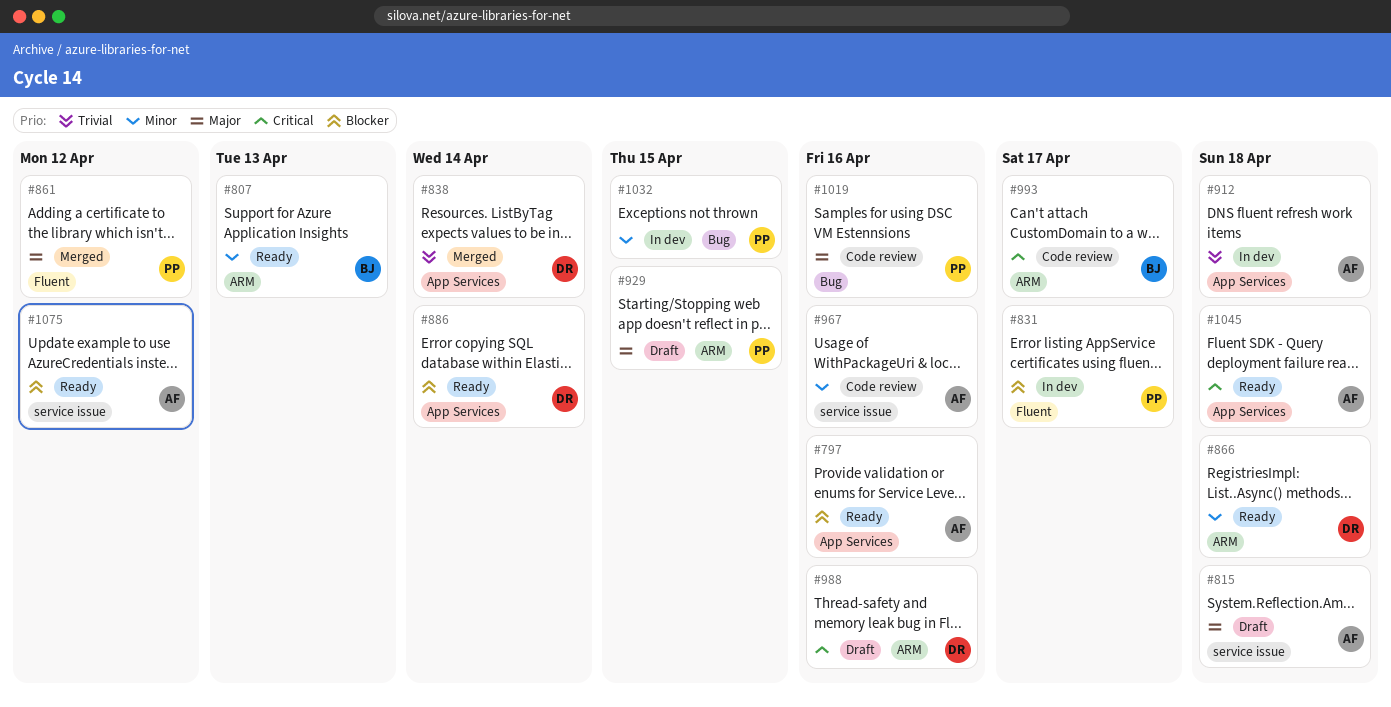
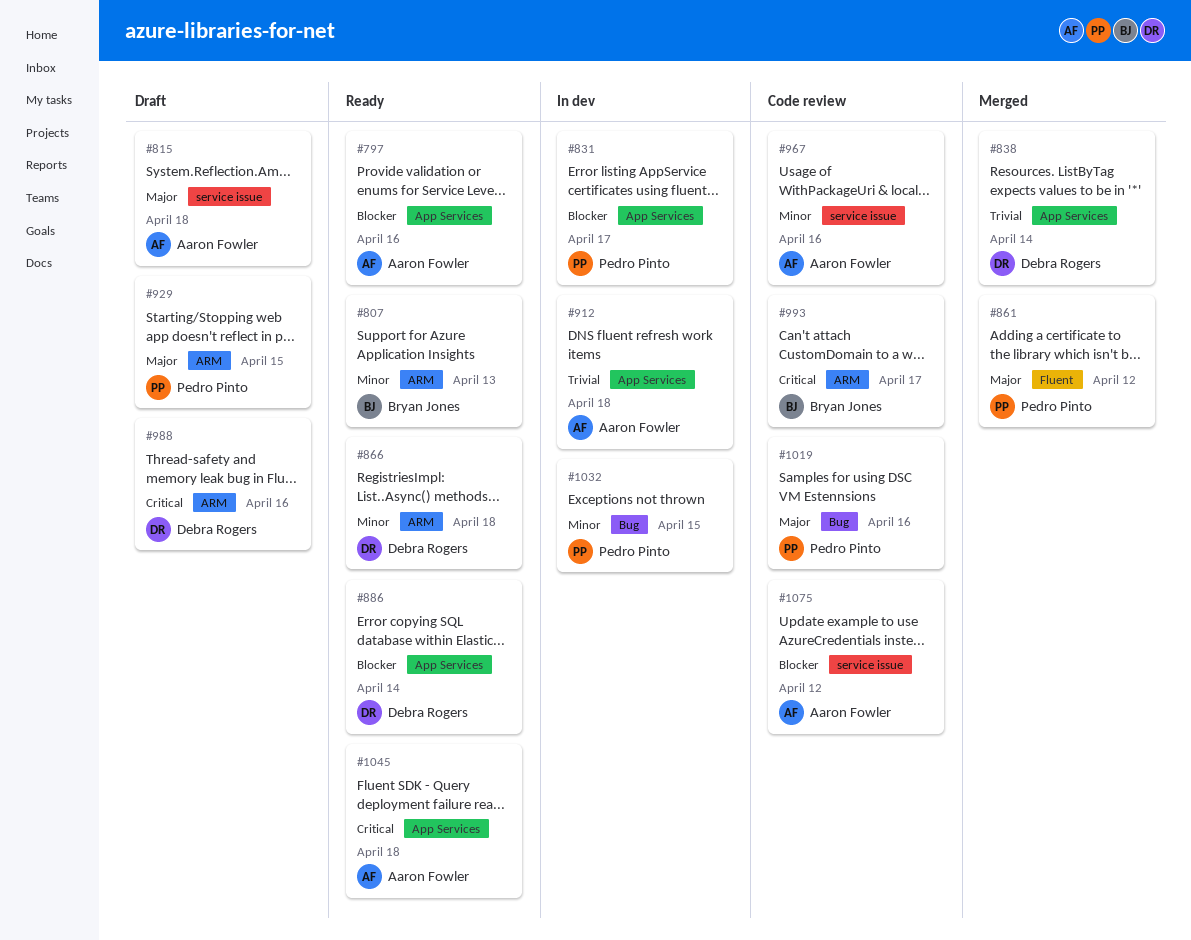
#831, label: Fluent -> App Services
#1075, status: Ready -> Code review

